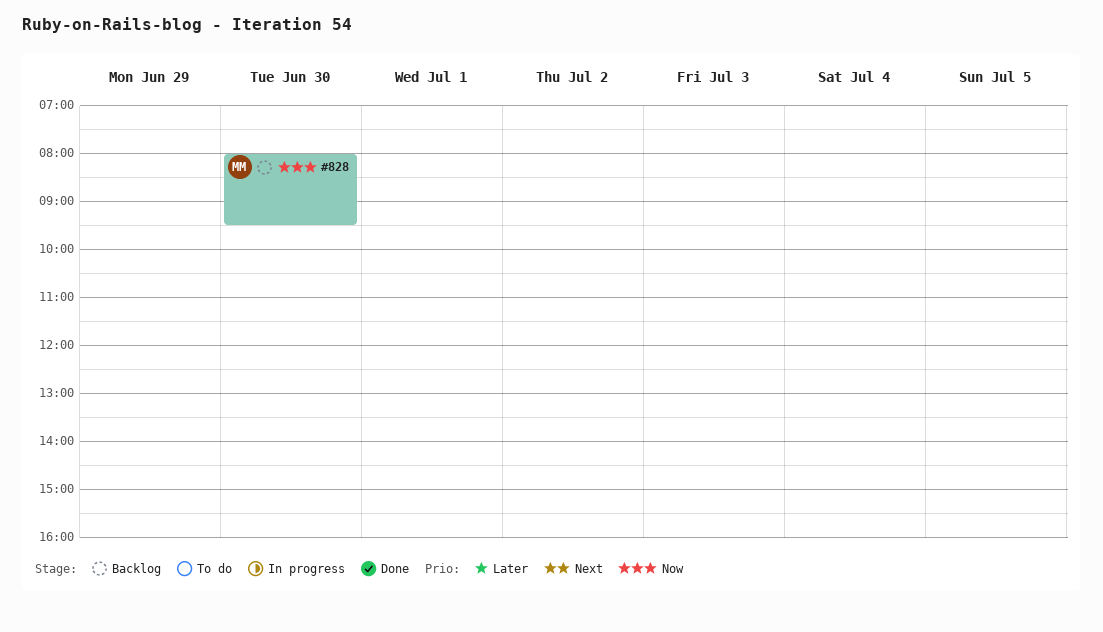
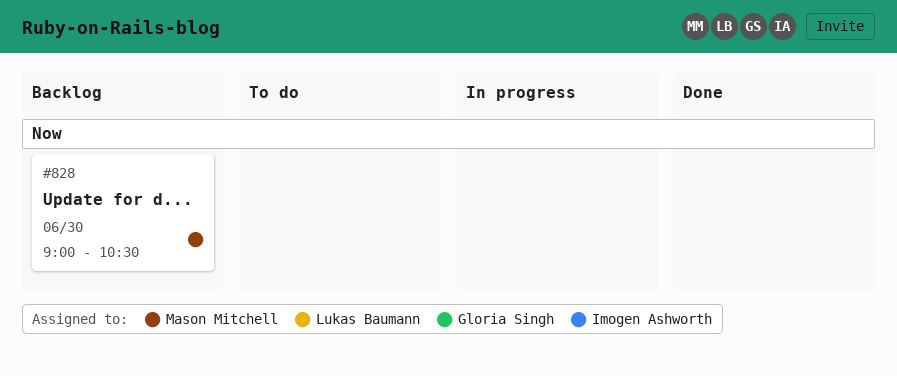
#828, begins: 08:00 -> 09:00
#828, ends: 09:30 -> 10:30

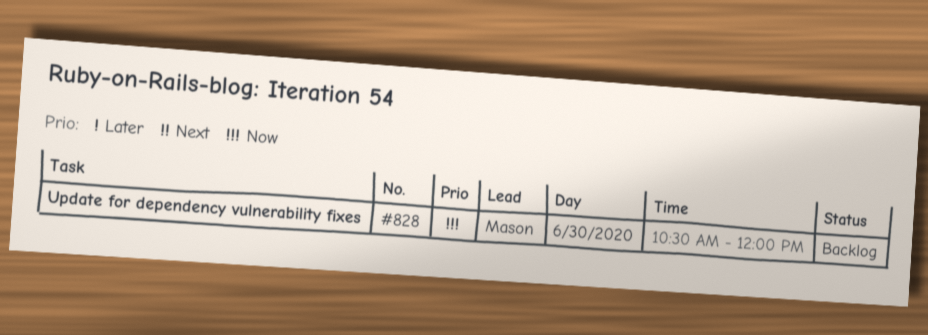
#828, begins: 09:00 -> 10:30
#828, ends: 10:30 -> 12:00

